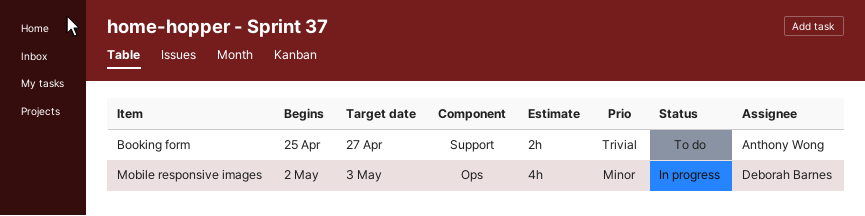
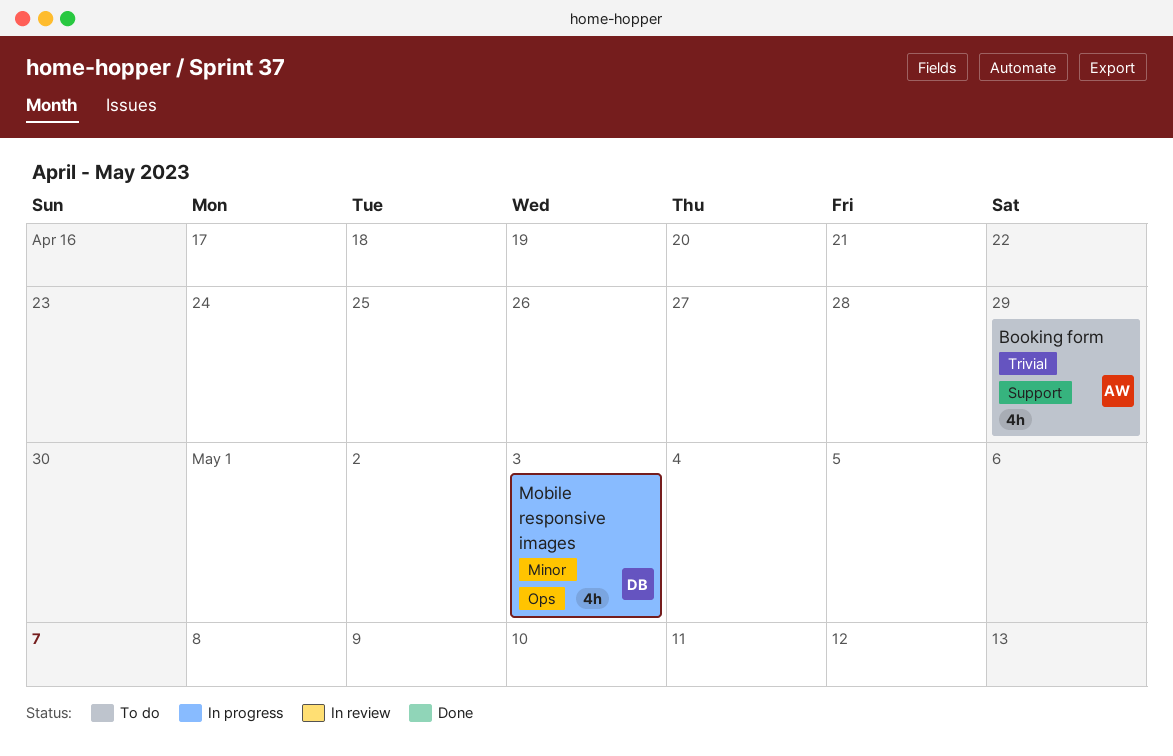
Booking form, estimate: 2h -> 4h
Booking form, due: Apr 27 -> Apr 29

